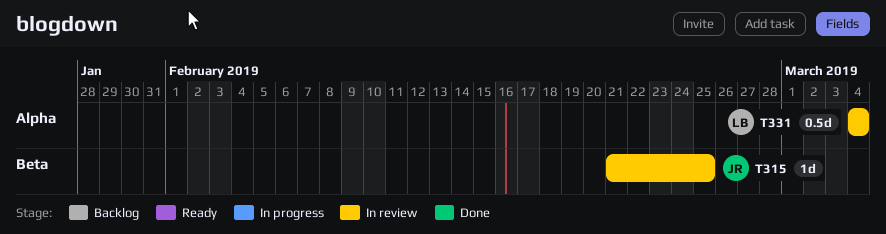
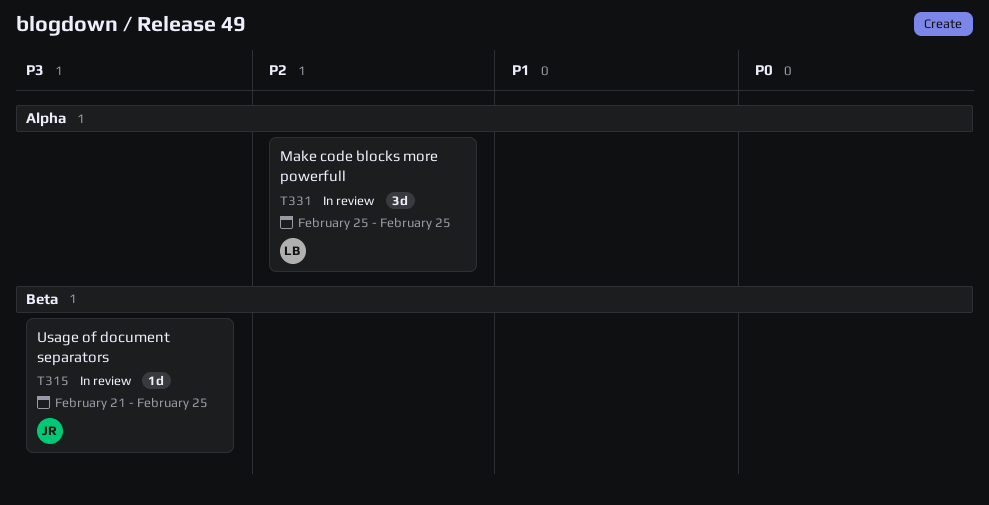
T331, estimate: 0.5d -> 3d
T331, start: Mar 4 -> Feb 25
T331, due: Mar 4 -> Feb 25

